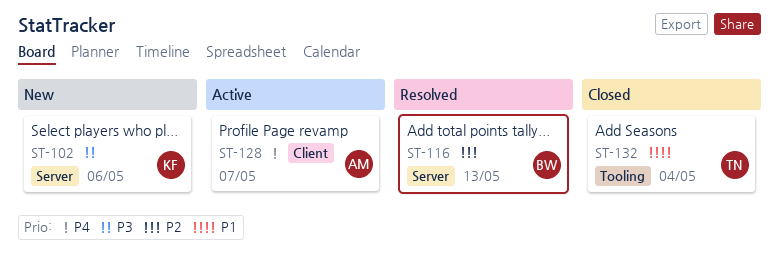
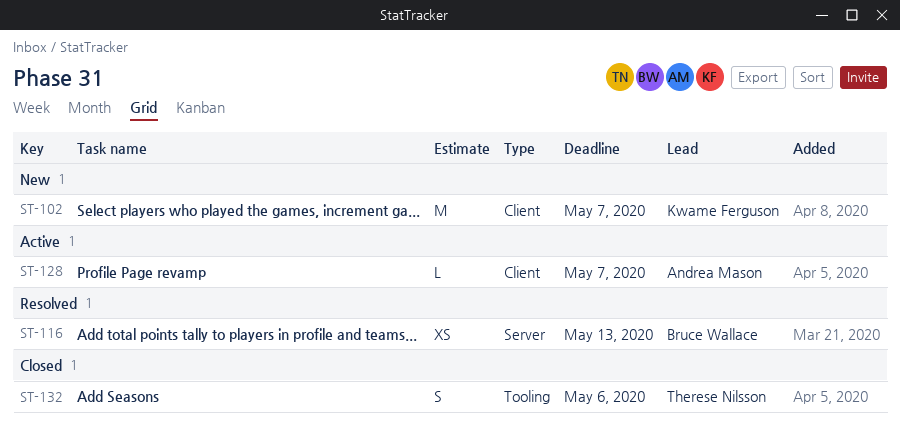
ST-102, label: Server -> Client
ST-102, due: May 6 -> May 7
ST-132, due: May 4 -> May 6

